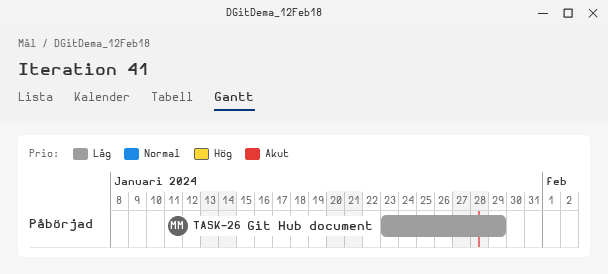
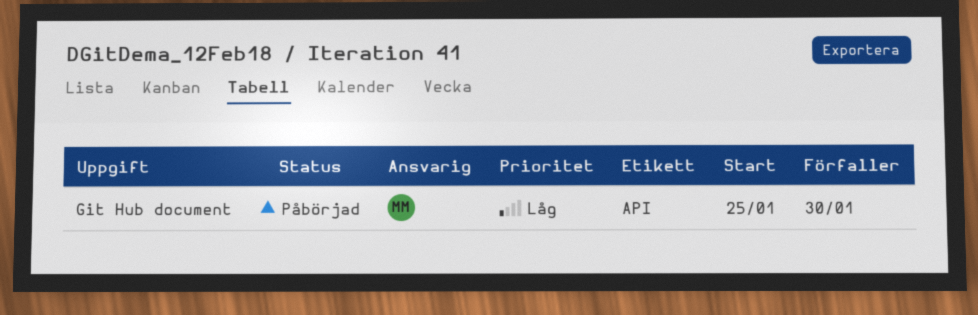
Git Hub document, start: Jan 23 -> Jan 25
Git Hub document, due: Jan 29 -> Jan 30

